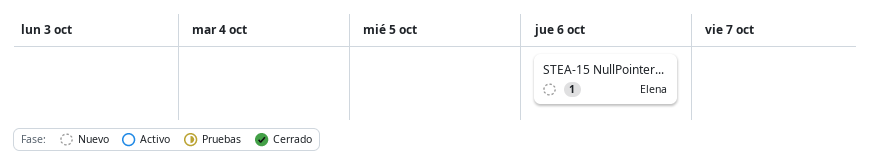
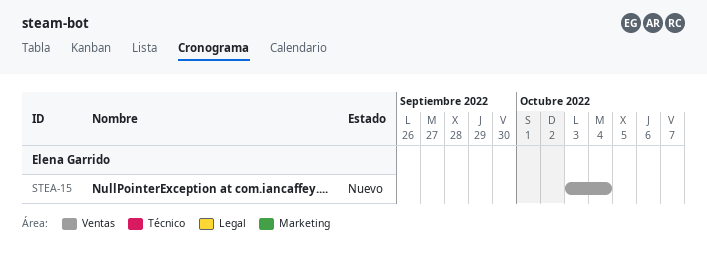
STEA-15, due: Oct 6 -> Oct 4

